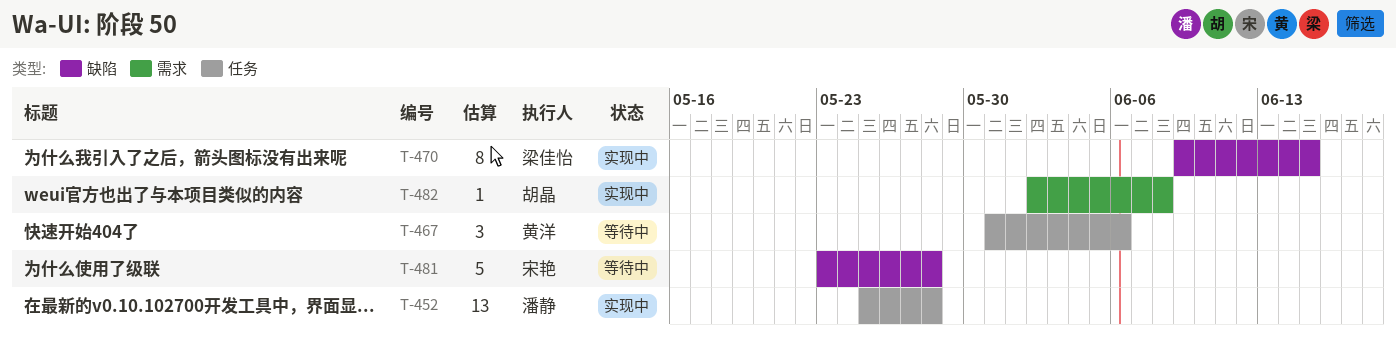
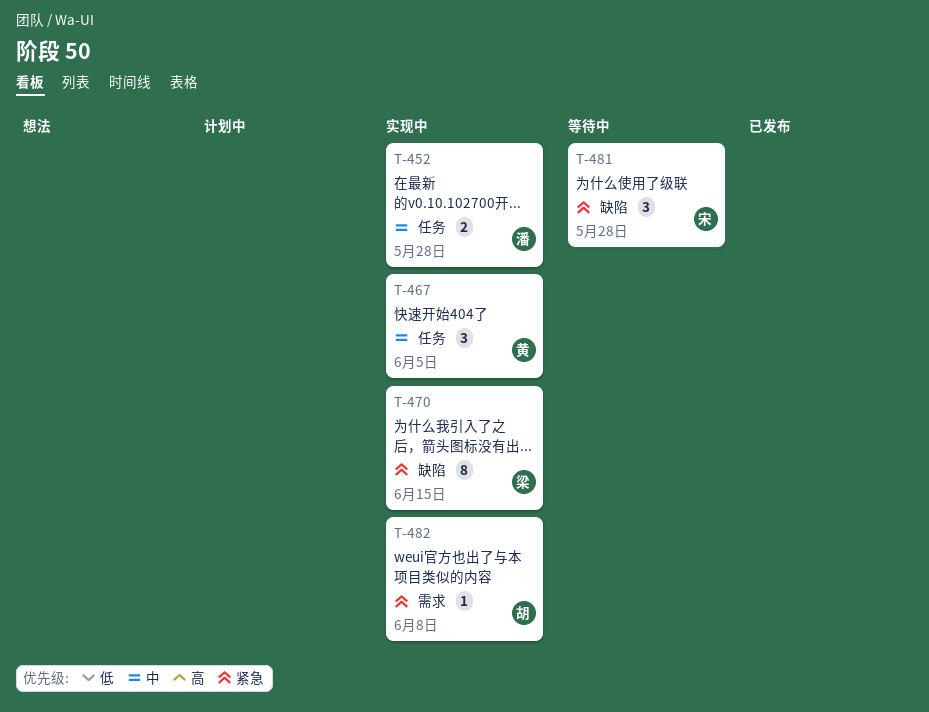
T-452, estimate: 13 -> 2
T-467, status: 等待中 -> 实现中
T-467, due: Jun 6 -> Jun 5
T-481, estimate: 5 -> 3

